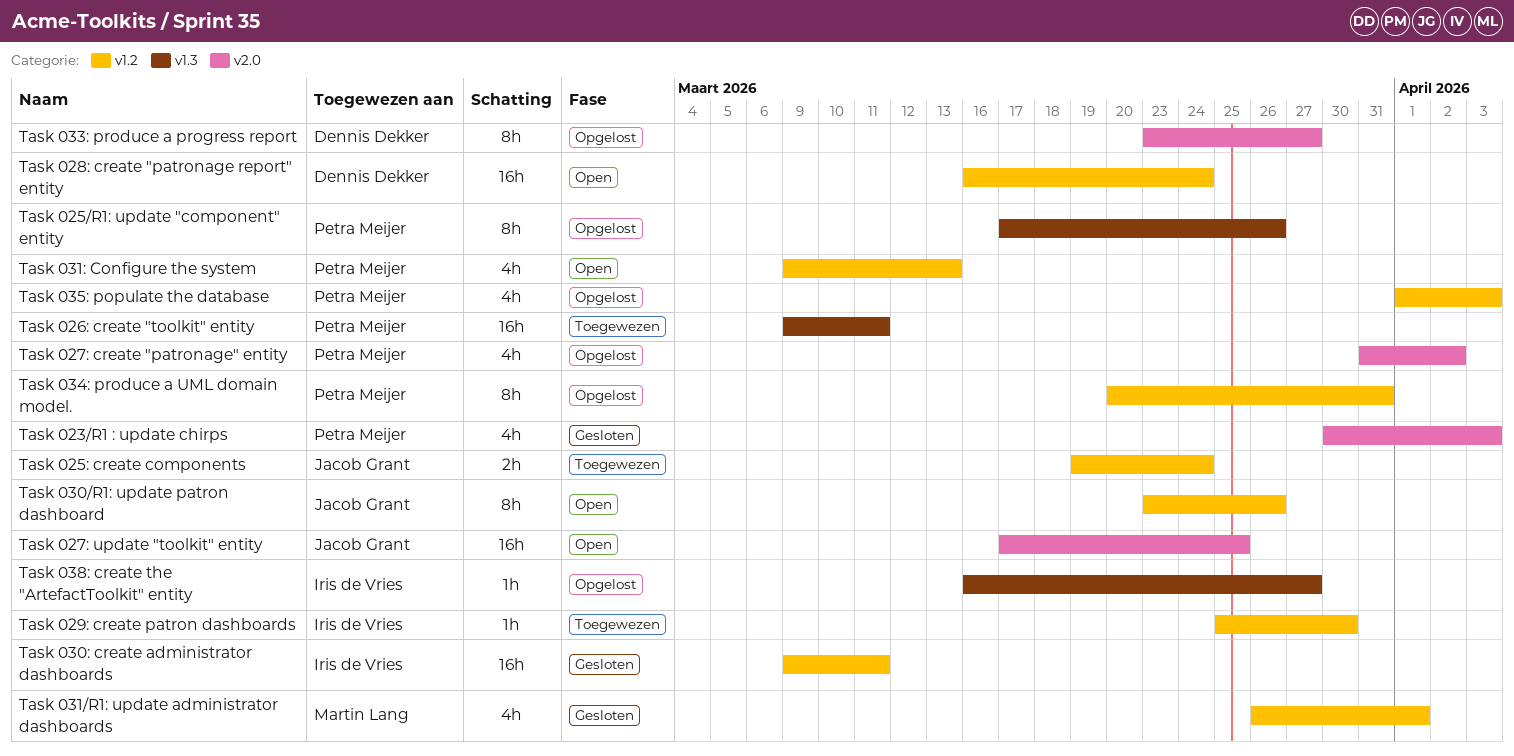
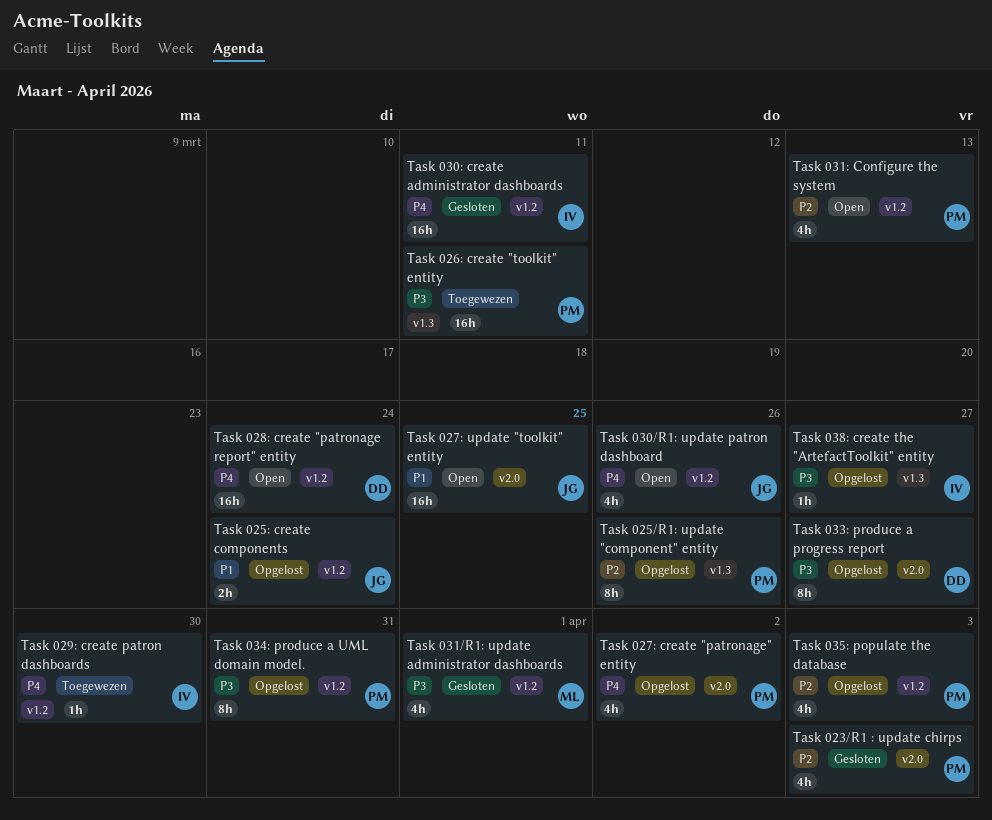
Task 025: create components, status: Toegewezen -> Opgelost
Task 030/R1: update patron dashboard, estimate: 8h -> 4h

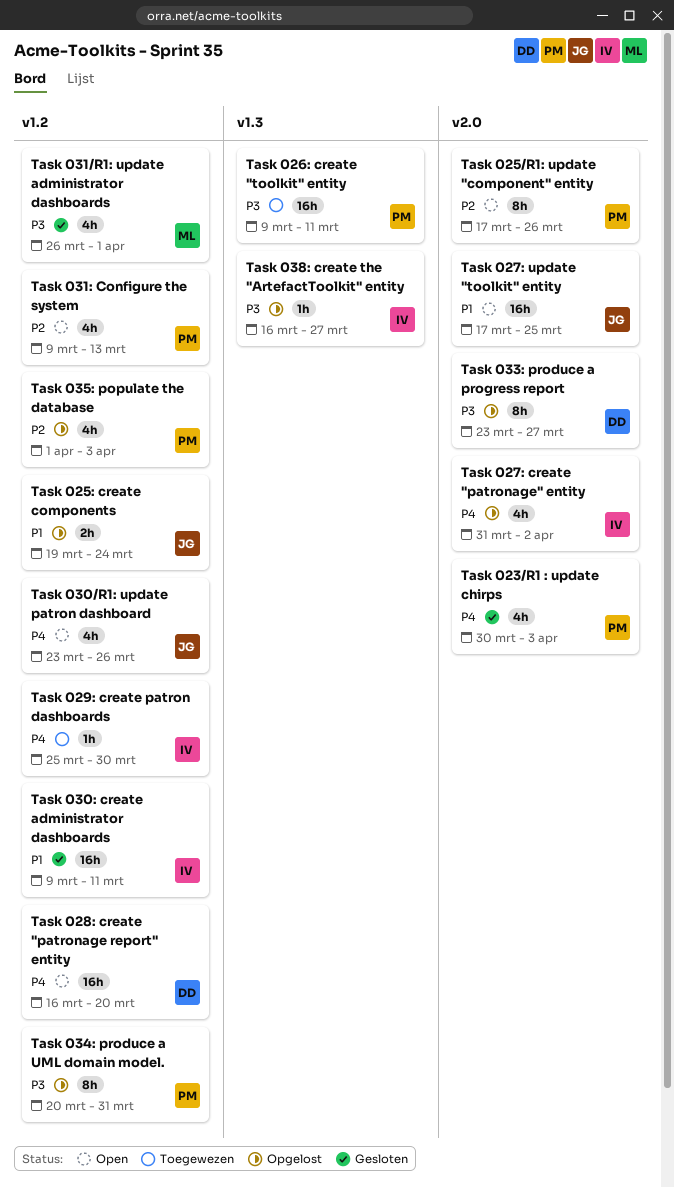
Task 023/R1 : update chirps, priority: P2 -> P4
Task 025/R1: update "component" entity, status: Opgelost -> Open
Task 025/R1: update "component" entity, label: v1.3 -> v2.0
Task 027: create "patronage" entity, owner: PM -> IV
Task 028: create "patronage report" entity, due: Mar 24 -> Mar 20
Task 030: create administrator dashboards, priority: P4 -> P1

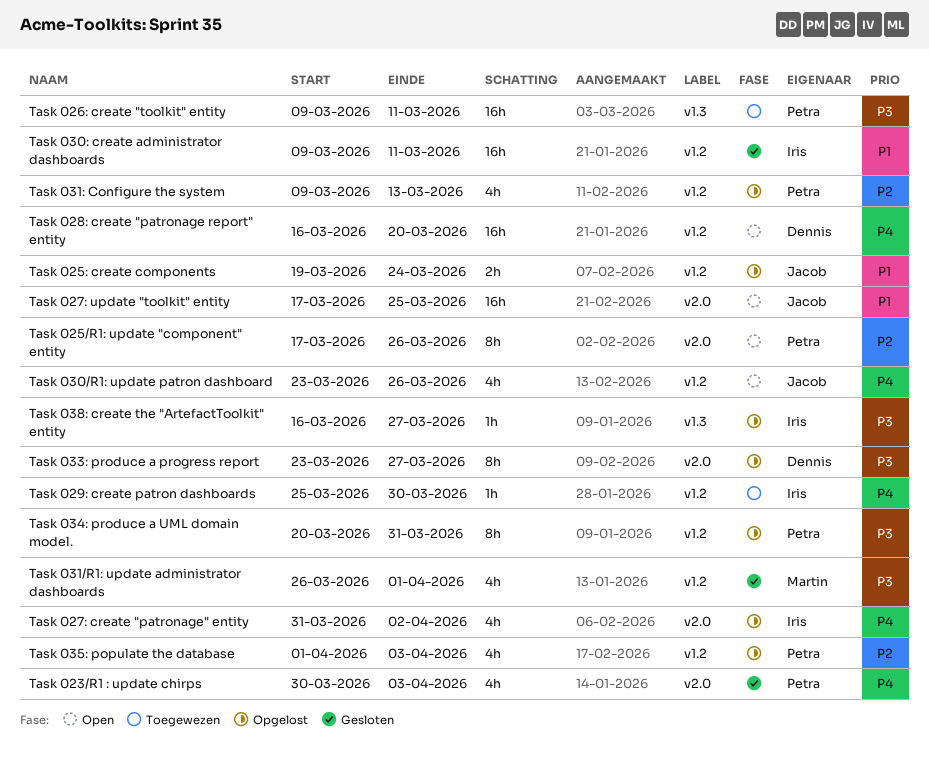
Task 031: Configure the system, status: Open -> Opgelost

